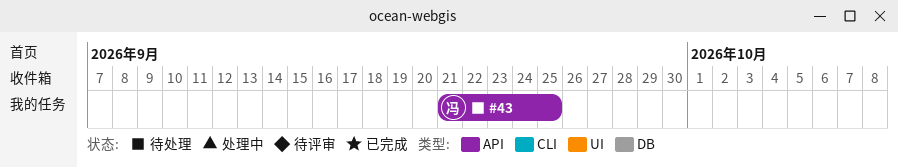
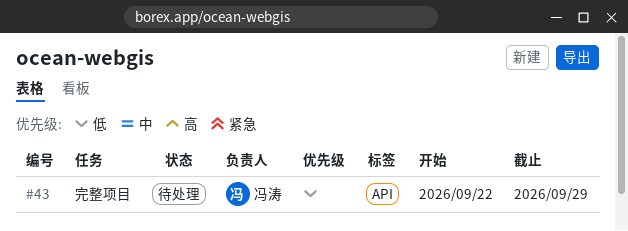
#43, start: Sep 21 -> Sep 22
#43, due: Sep 25 -> Sep 29

